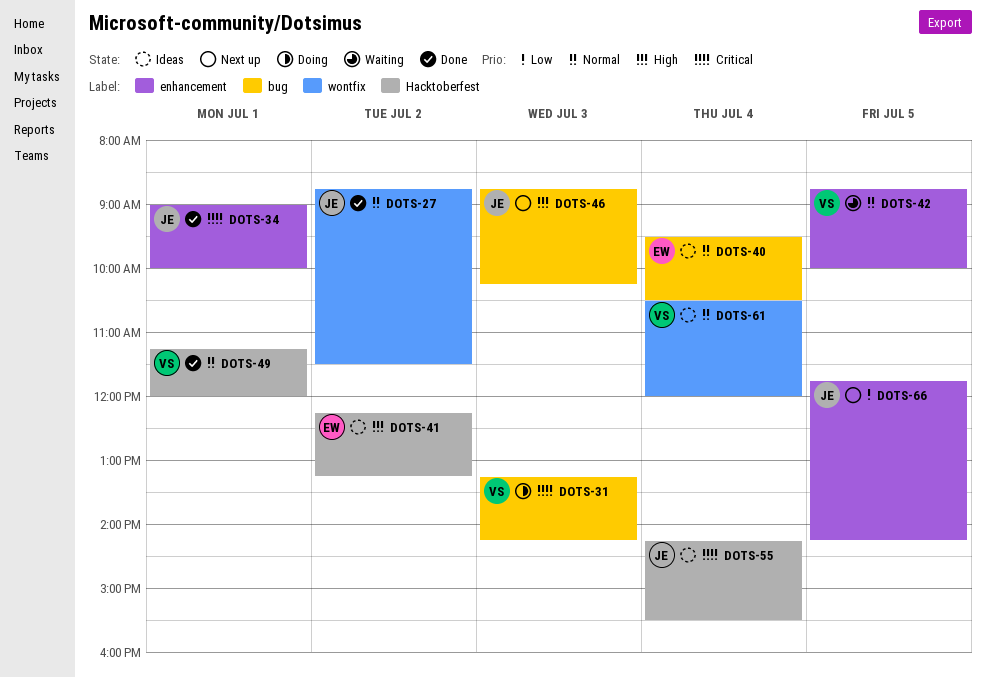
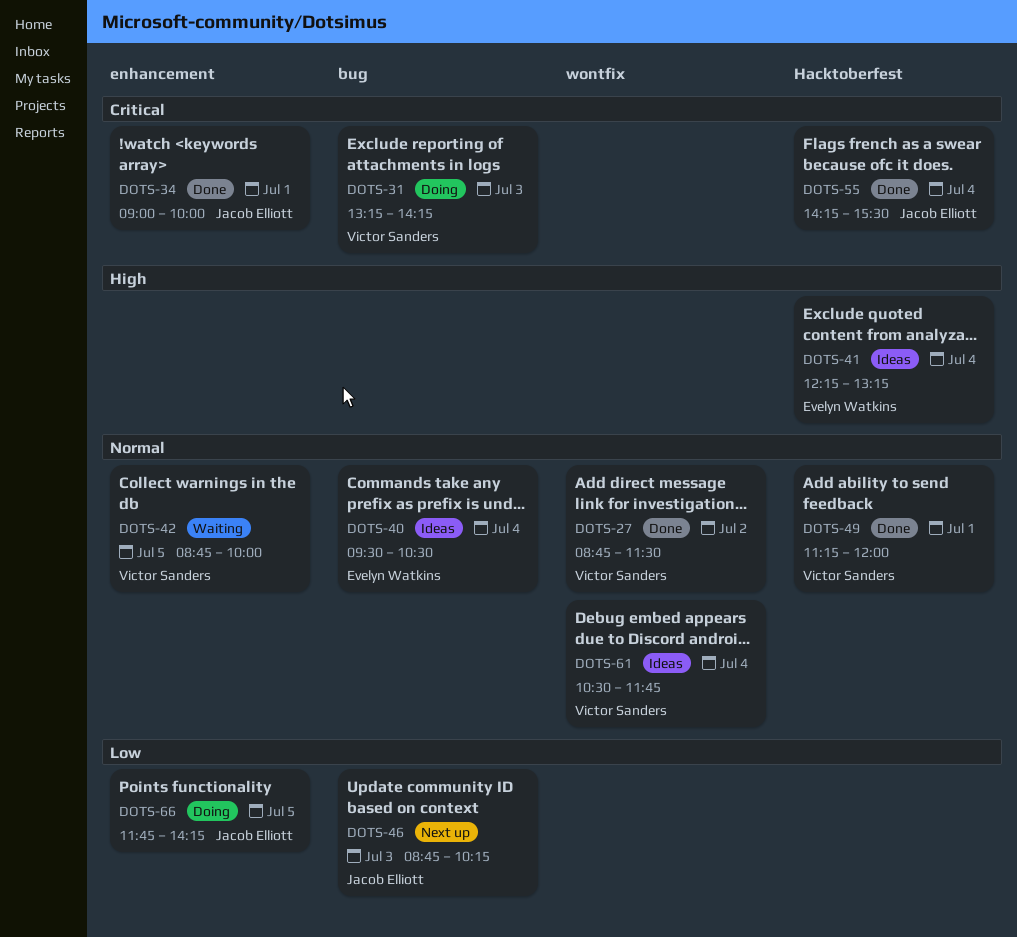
DOTS-27, owner: Jacob Elliott -> Victor Sanders
DOTS-41, day: Jul 2 -> Jul 4
DOTS-46, priority: High -> Low
DOTS-55, status: Ideas -> Done
DOTS-61, ends: 12:00 -> 11:45
DOTS-66, status: Next up -> Doing

